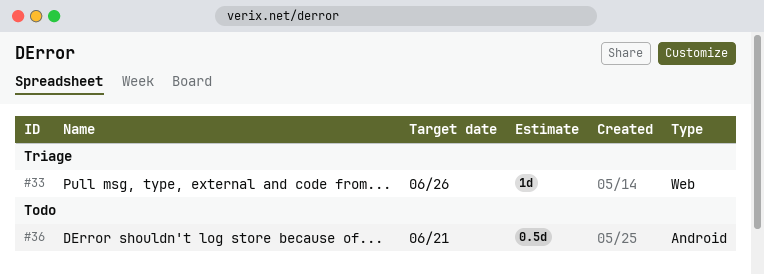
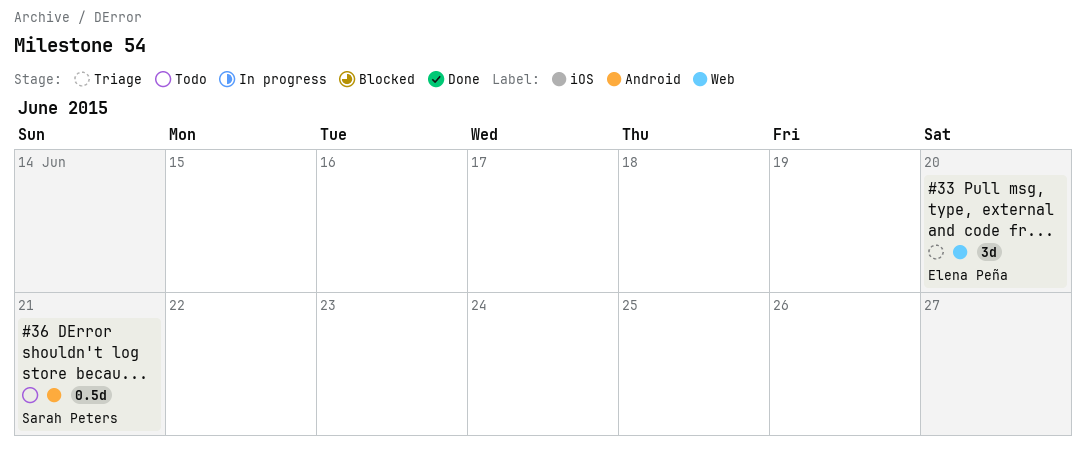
#33, estimate: 1d -> 3d
#33, due: Jun 26 -> Jun 20

